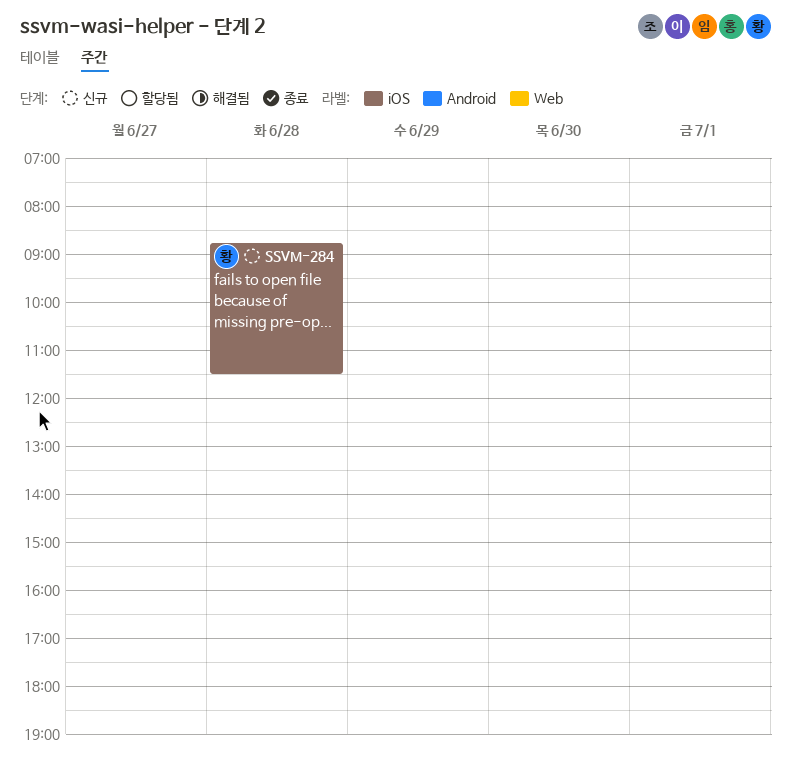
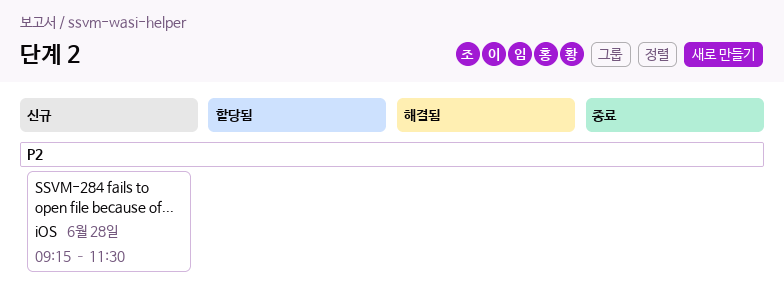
SSVM-284, begins: 08:45 -> 09:15

